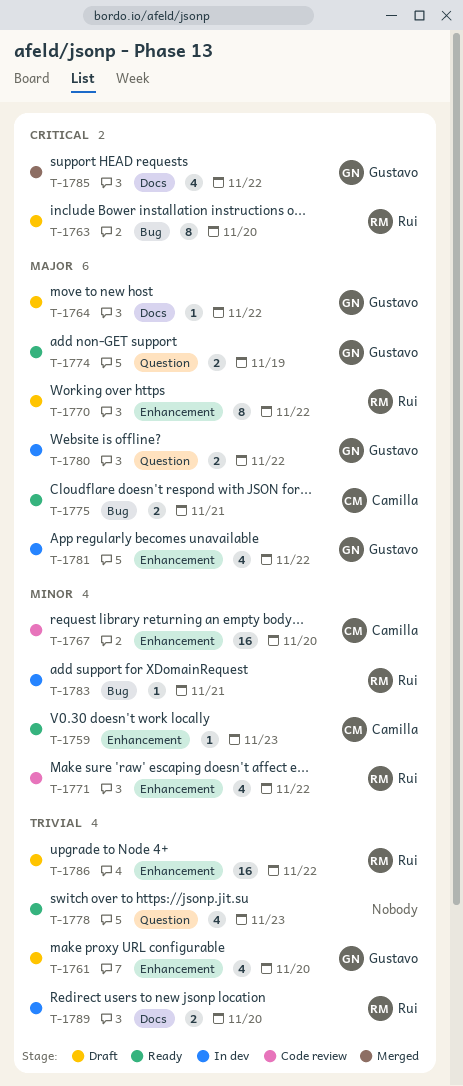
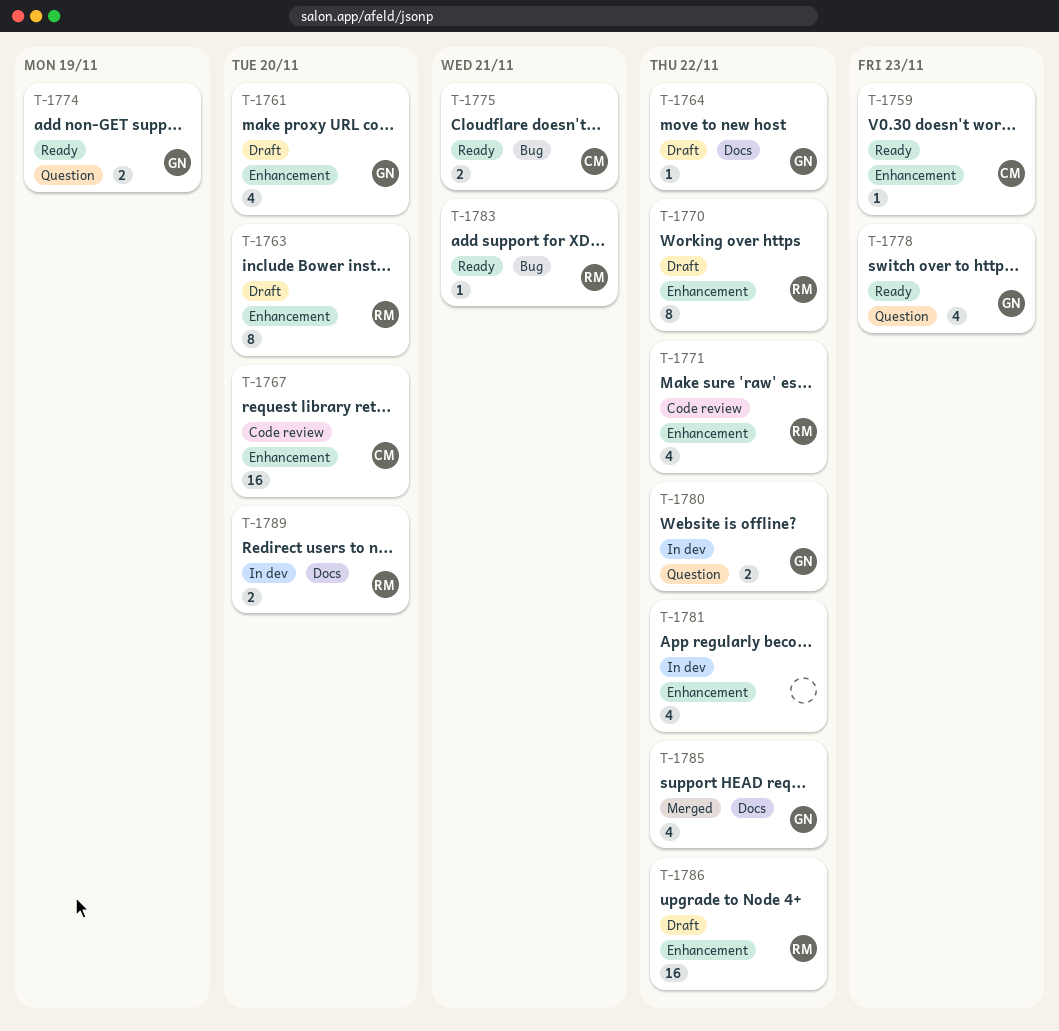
T-1763, label: Bug -> Enhancement
T-1778, owner: none -> Gustavo
T-1781, owner: Gustavo -> none
T-1783, status: In dev -> Ready

